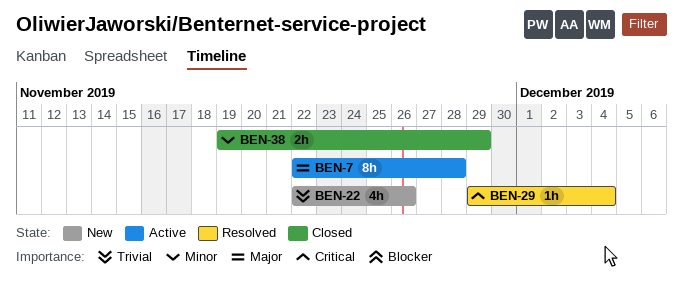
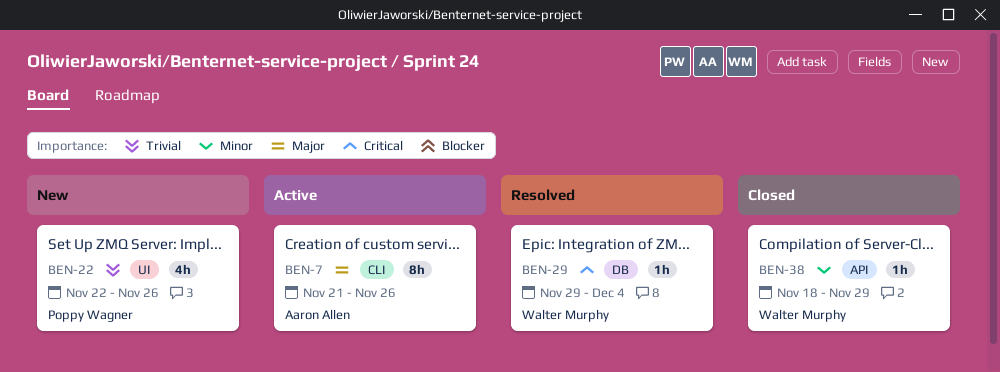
BEN-7, start: Nov 22 -> Nov 21
BEN-7, due: Nov 28 -> Nov 26
BEN-38, estimate: 2h -> 1h
BEN-38, start: Nov 19 -> Nov 18

